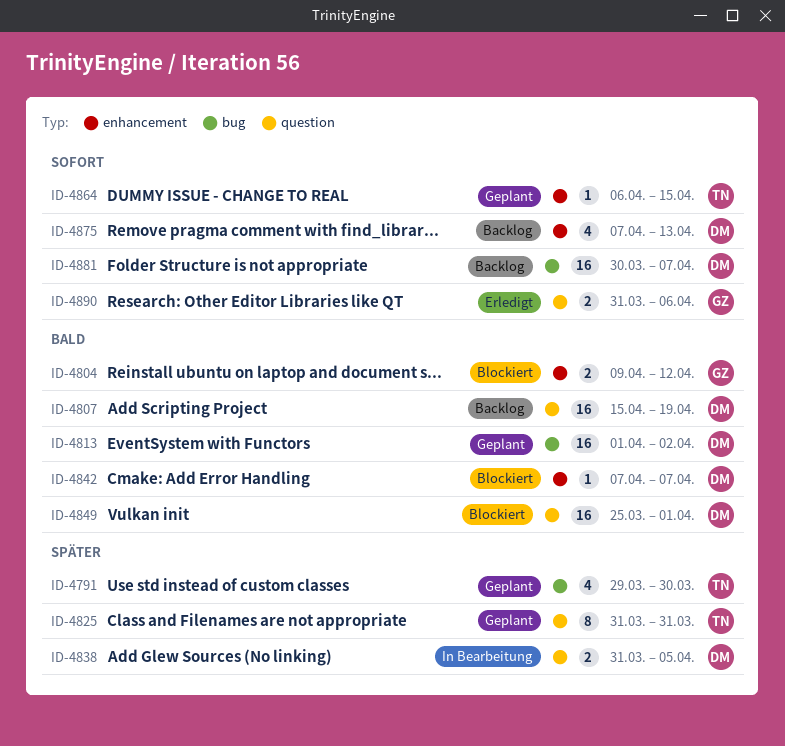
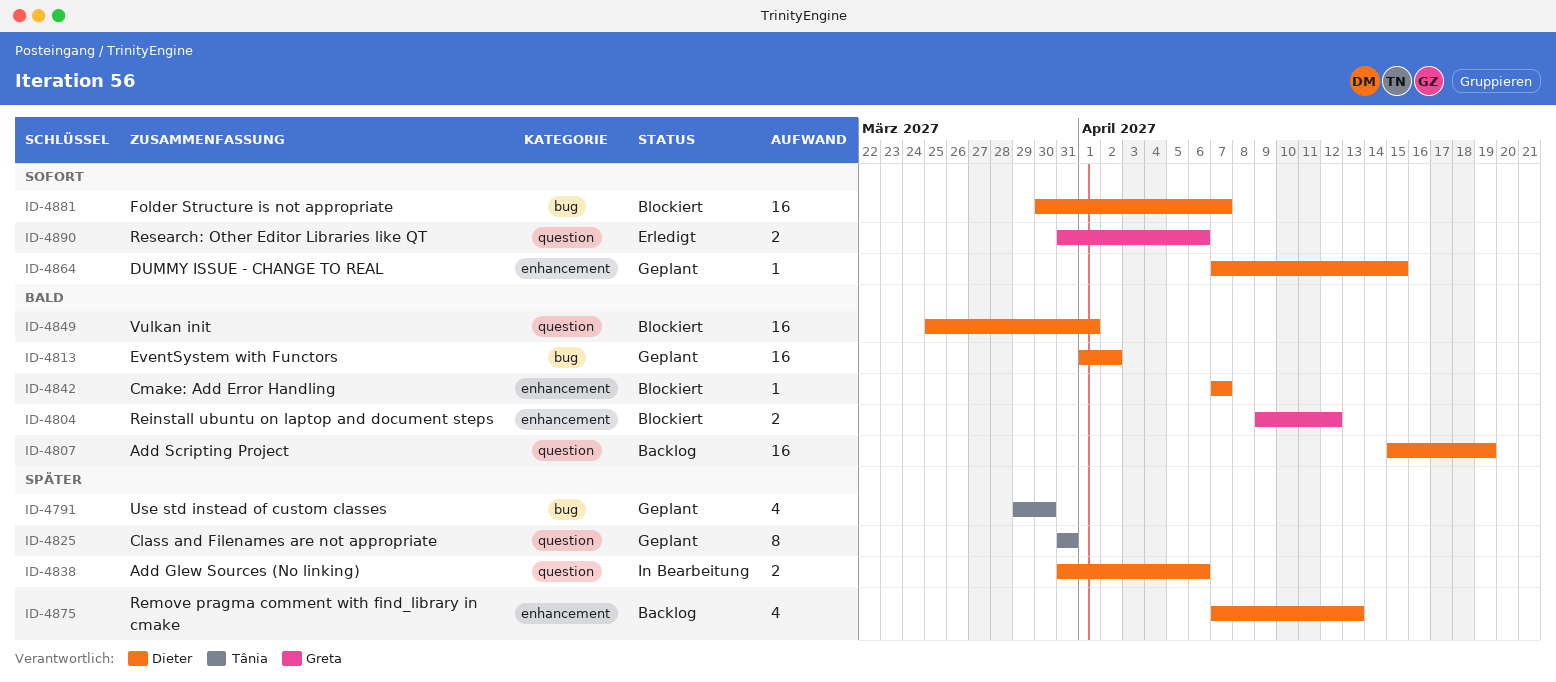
ID-4838, due: Apr 5 -> Apr 6
ID-4864, owner: Tânia -> Dieter
ID-4864, start: Apr 6 -> Apr 7
ID-4875, priority: Sofort -> Später
ID-4881, status: Backlog -> Blockiert

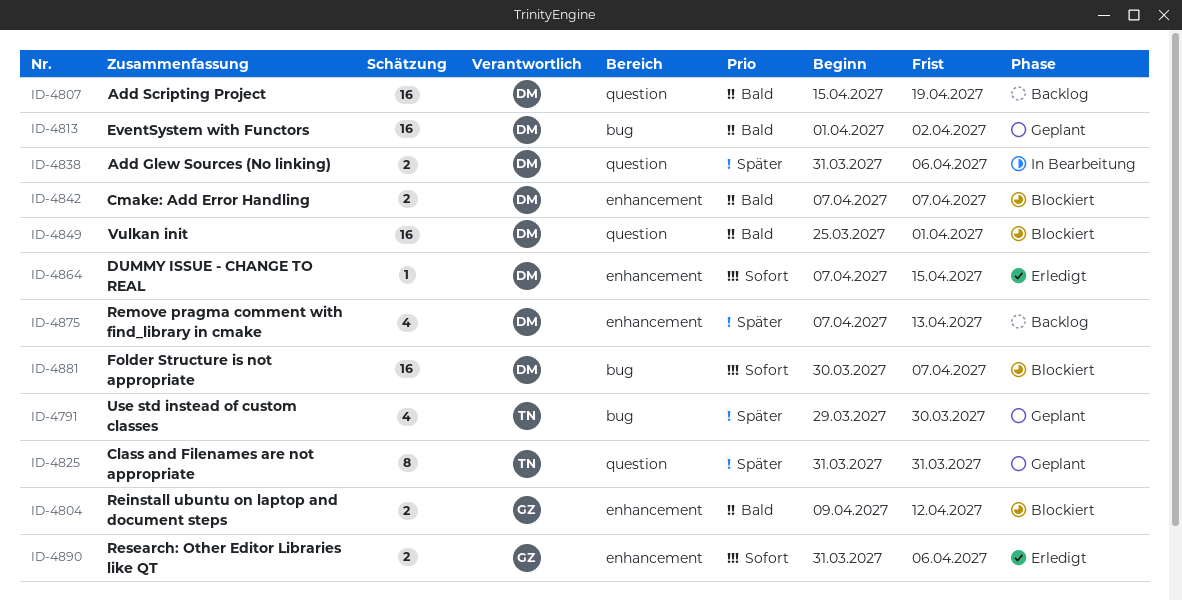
ID-4842, estimate: 1 -> 2
ID-4864, status: Geplant -> Erledigt
ID-4890, label: question -> enhancement

